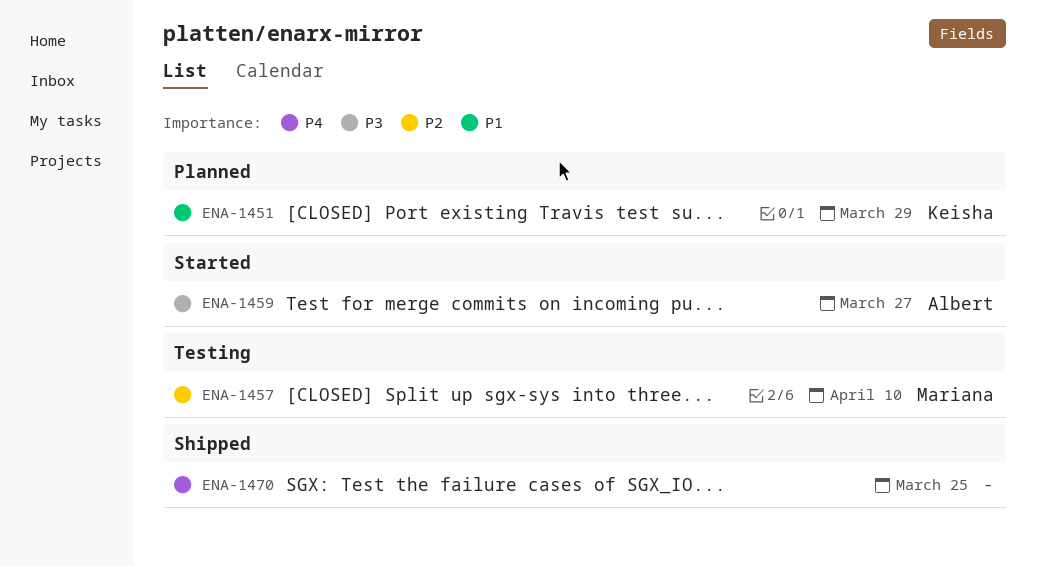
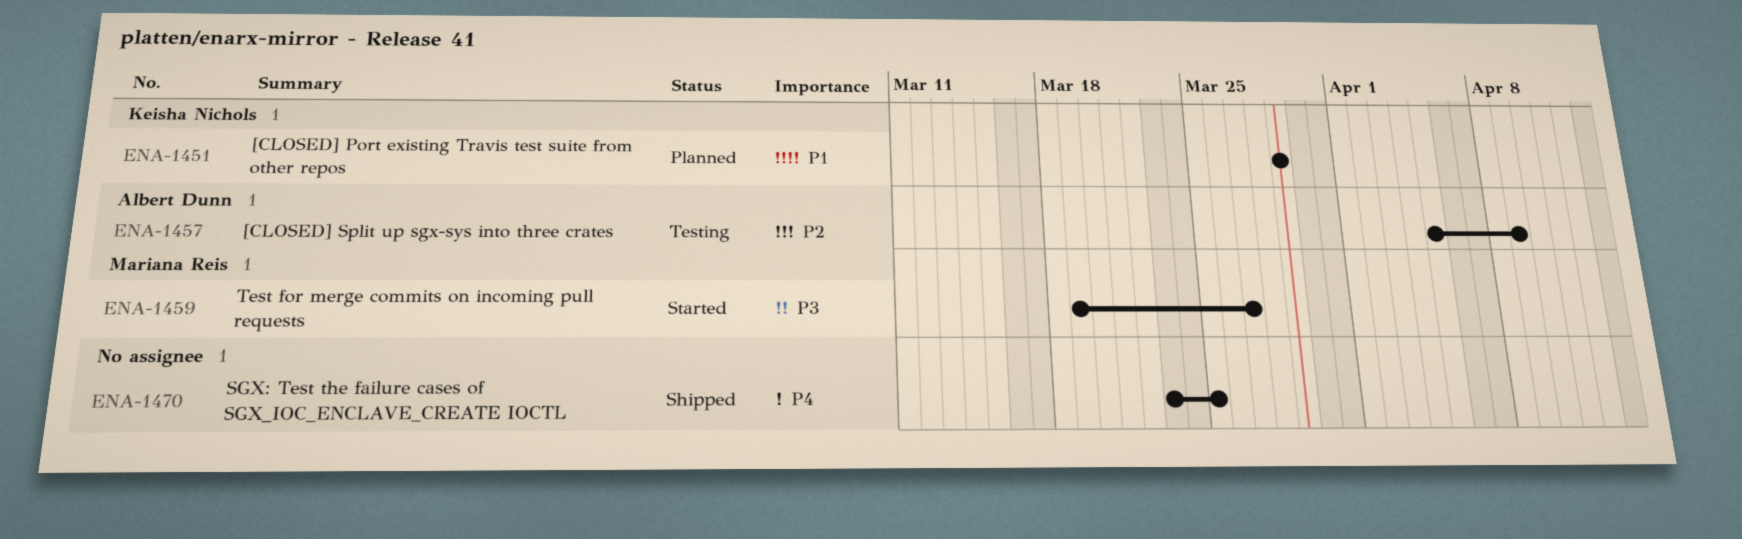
ENA-1457, owner: Mariana Reis -> Albert Dunn
ENA-1457, due: Apr 10 -> Apr 9
ENA-1459, owner: Albert Dunn -> Mariana Reis

